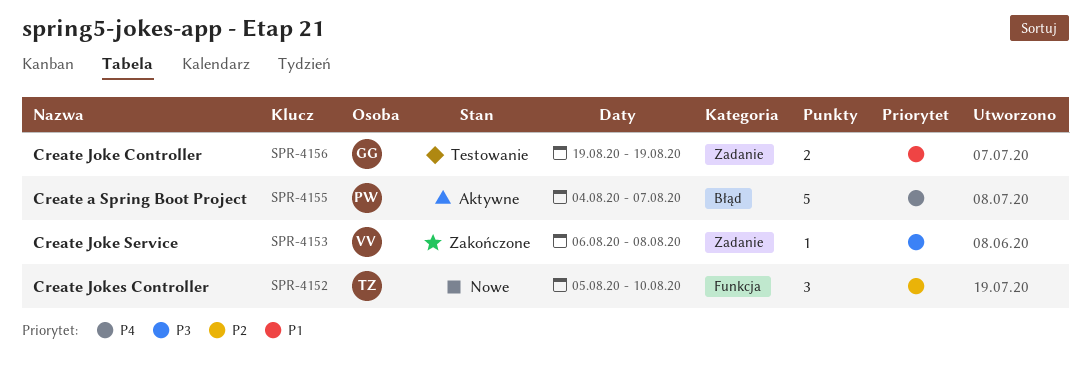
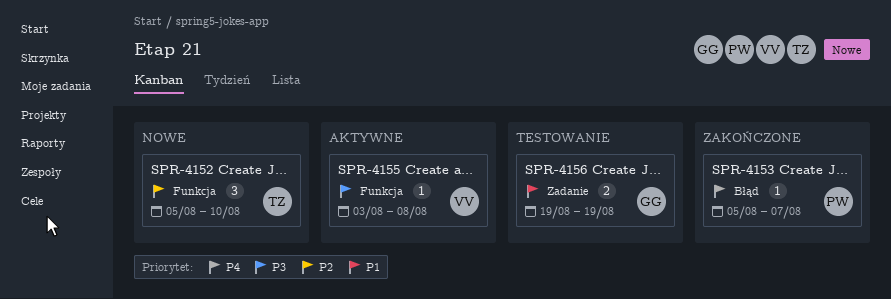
SPR-4153, owner: VV -> PW
SPR-4153, priority: P3 -> P4
SPR-4153, label: Zadanie -> Błąd
SPR-4153, start: Aug 6 -> Aug 5
SPR-4153, due: Aug 8 -> Aug 7
SPR-4155, owner: PW -> VV
SPR-4155, priority: P4 -> P3
SPR-4155, label: Błąd -> Funkcja
SPR-4155, estimate: 5 -> 1
SPR-4155, start: Aug 4 -> Aug 3
SPR-4155, due: Aug 7 -> Aug 8

